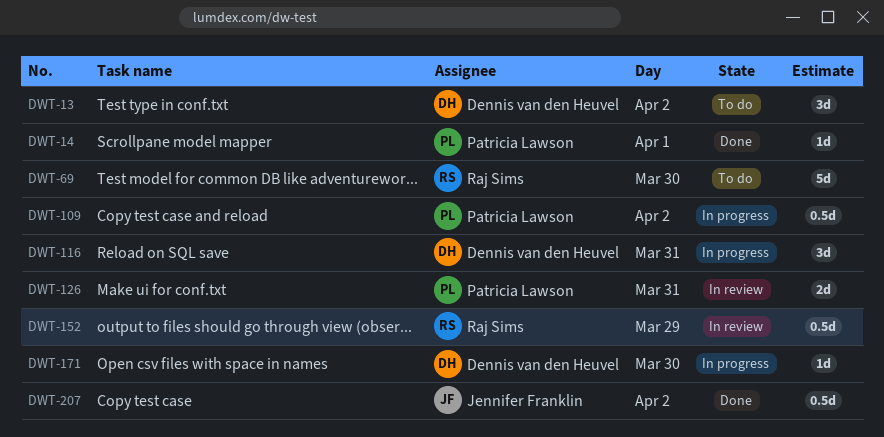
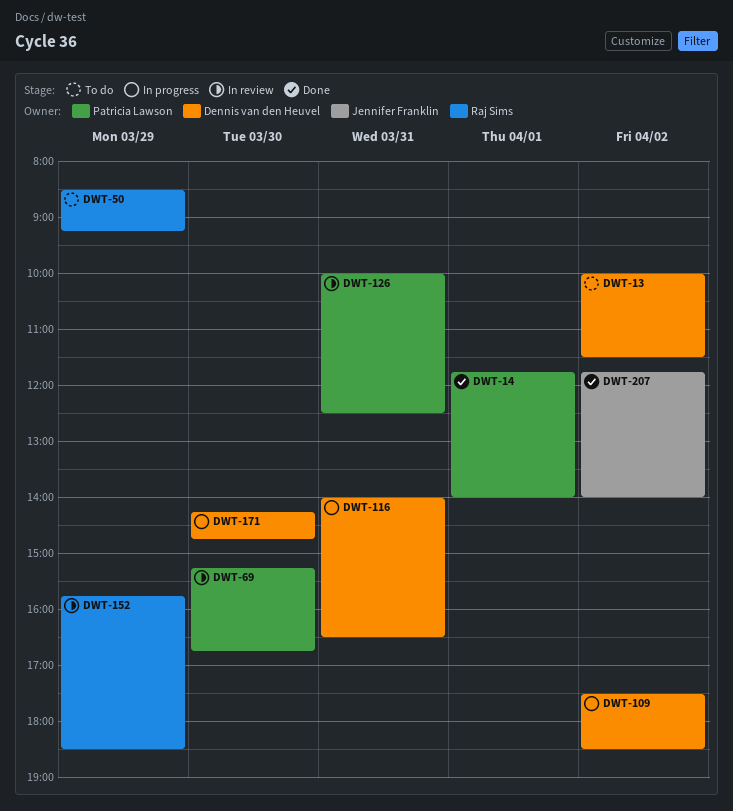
DWT-50: none -> present
DWT-69, status: To do -> In review
DWT-69, owner: Raj Sims -> Patricia Lawson
DWT-109, owner: Patricia Lawson -> Dennis van den Heuvel

